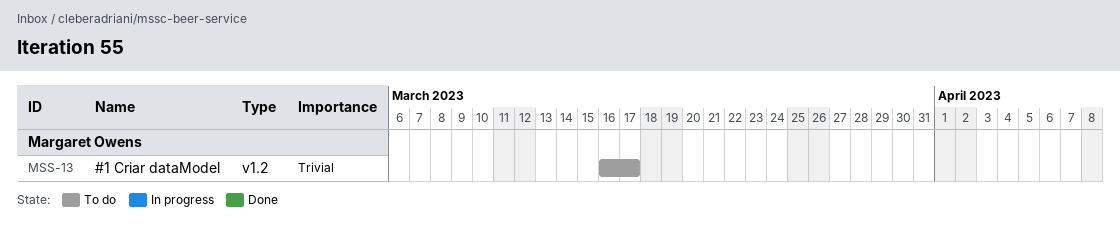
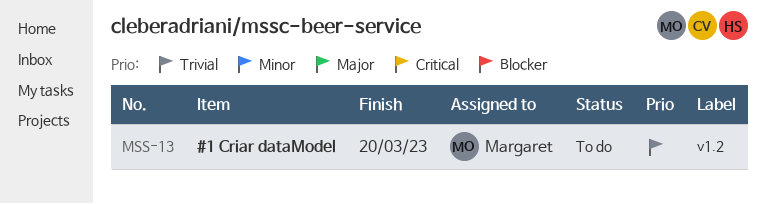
MSS-13, due: Mar 17 -> Mar 20

